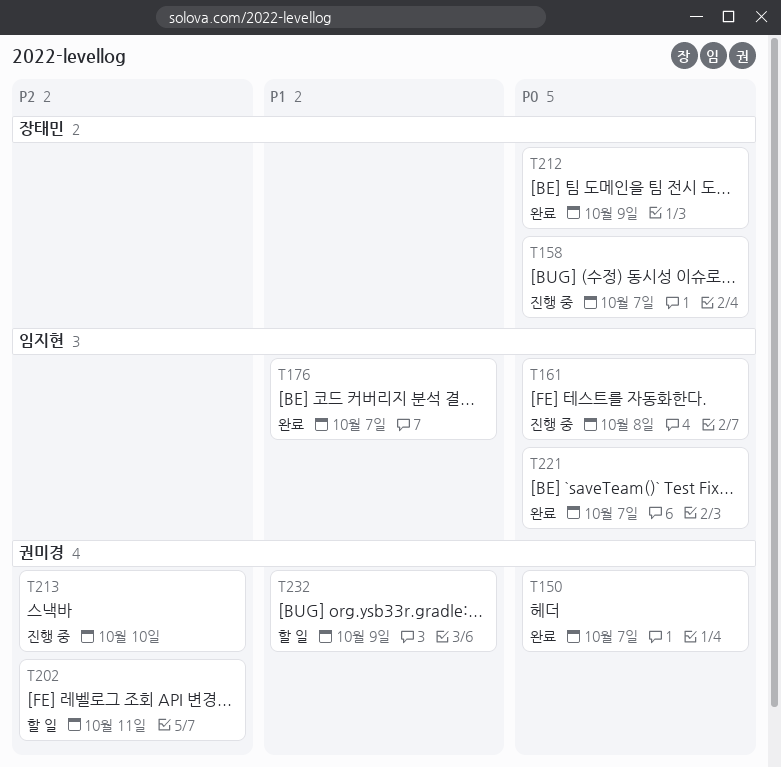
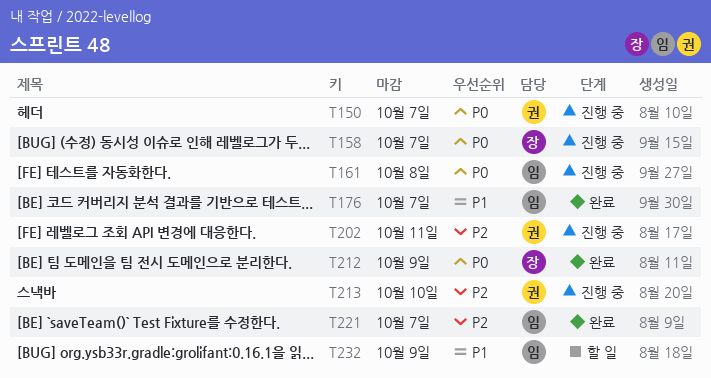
T150, status: 완료 -> 진행 중
T202, status: 할 일 -> 진행 중
T221, priority: P0 -> P2
T232, owner: 권미경 -> 임지현

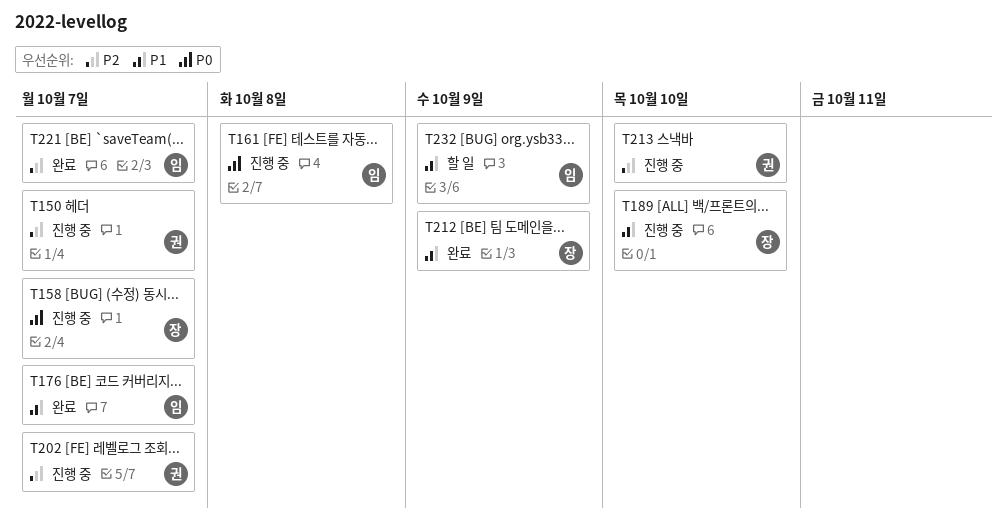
T150, priority: P0 -> P2
T189: none -> present
T202, due: Oct 11 -> Oct 7
T212, priority: P0 -> P1

